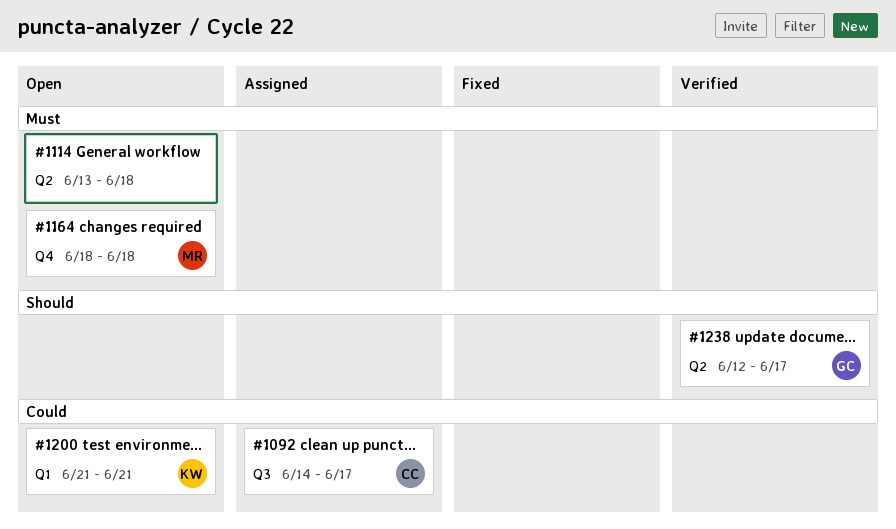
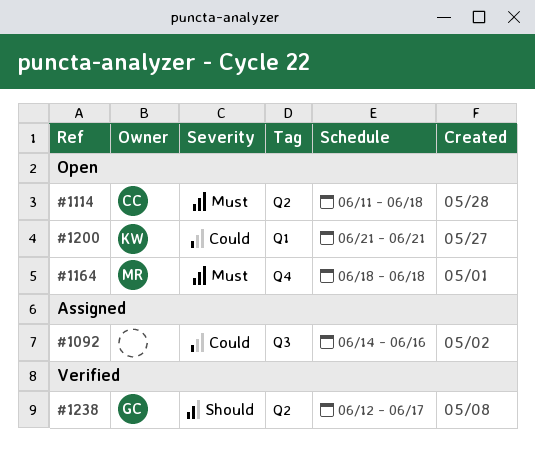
#1092, owner: CC -> none
#1092, due: Jun 17 -> Jun 16
#1114, owner: none -> CC
#1114, start: Jun 13 -> Jun 11

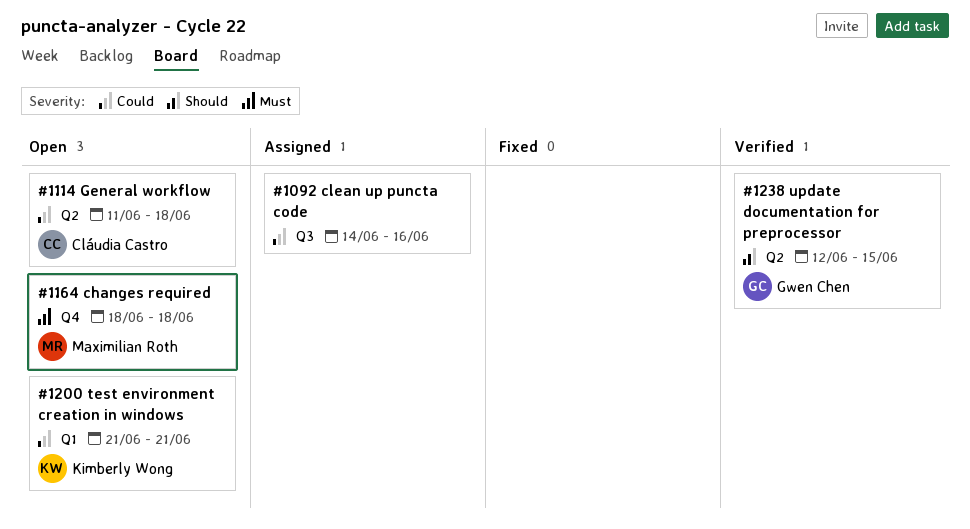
#1114, priority: Must -> Could
#1238, due: Jun 17 -> Jun 15

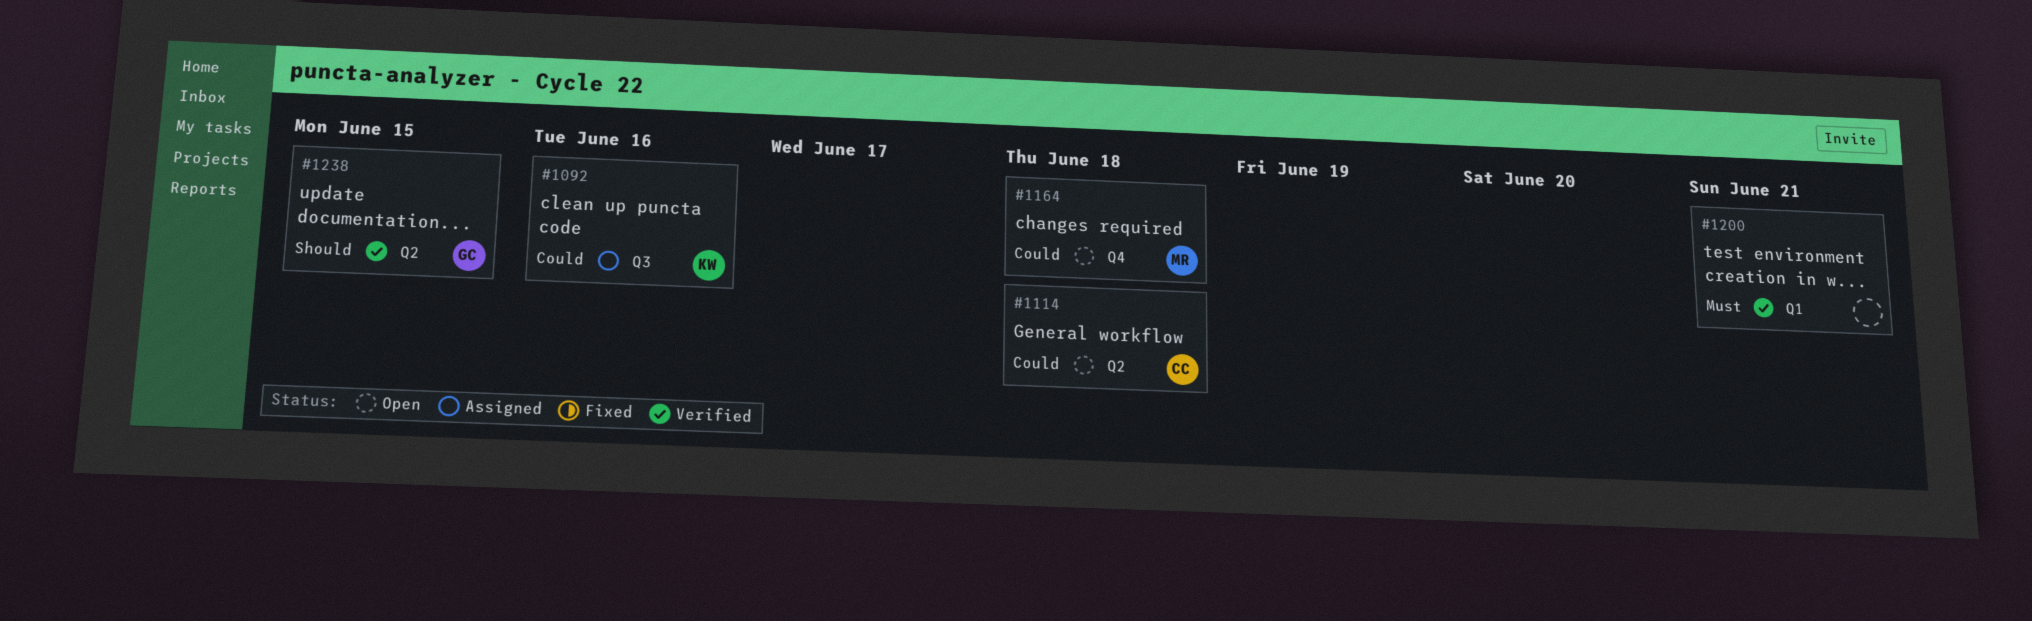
#1092, owner: none -> Kimberly Wong
#1164, priority: Must -> Could
#1200, status: Open -> Verified
#1200, owner: Kimberly Wong -> none
#1200, priority: Could -> Must

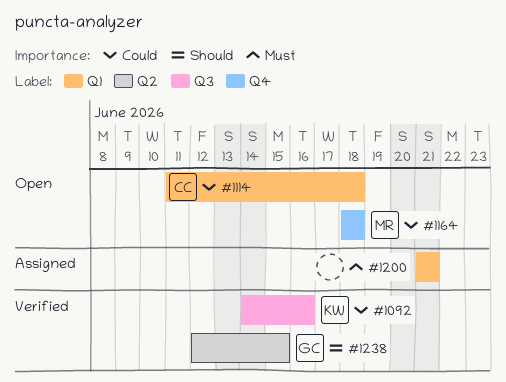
#1092, status: Assigned -> Verified
#1114, label: Q2 -> Q1
#1200, status: Verified -> Assigned

